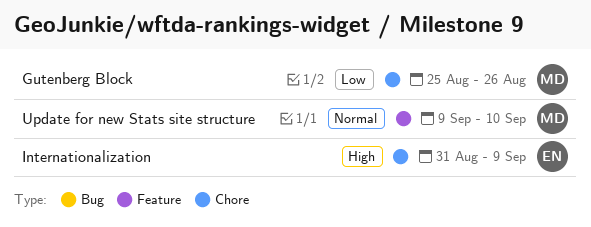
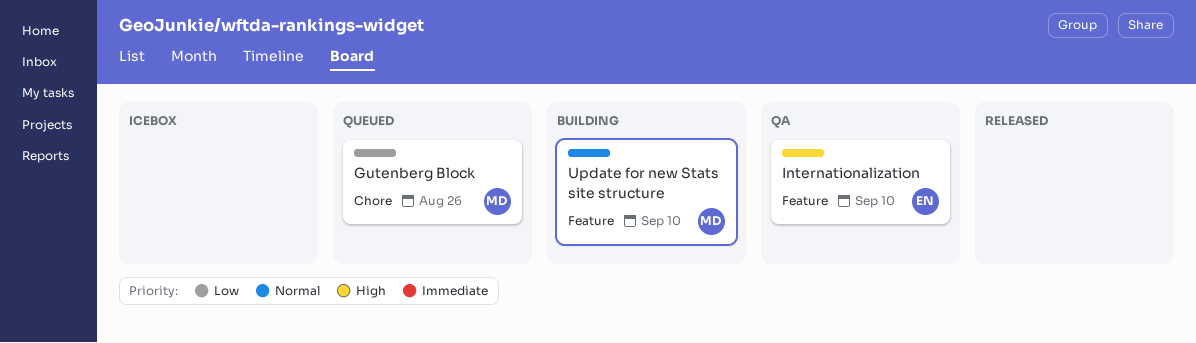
Internationalization, label: Chore -> Feature
Internationalization, due: Sep 9 -> Sep 10

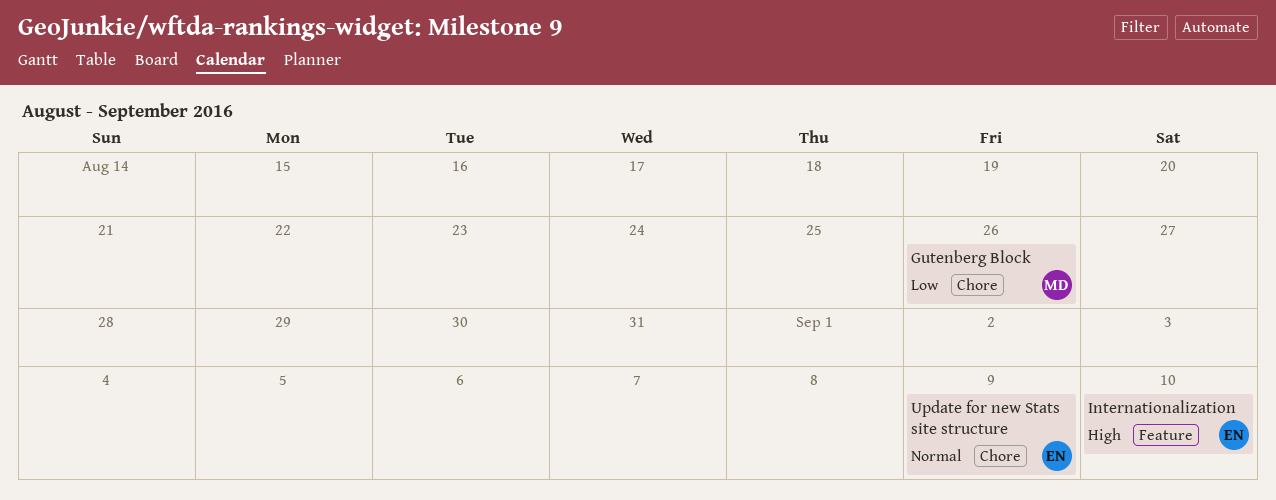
Update for new Stats site structure, owner: MD -> EN
Update for new Stats site structure, label: Feature -> Chore
Update for new Stats site structure, due: Sep 10 -> Sep 9

